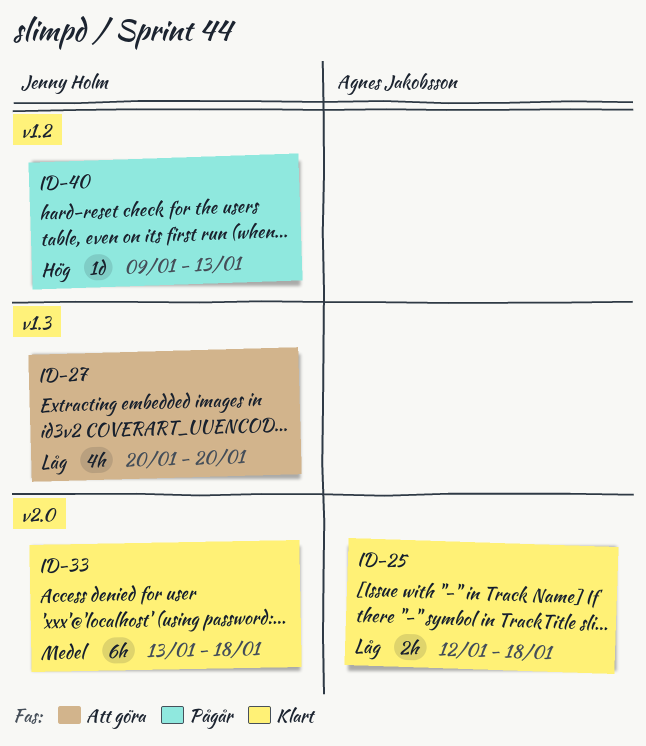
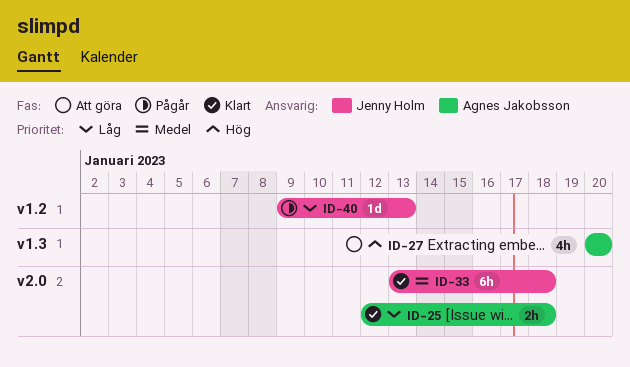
ID-27, owner: Jenny Holm -> Agnes Jakobsson
ID-27, priority: Låg -> Hög
ID-40, priority: Hög -> Låg

